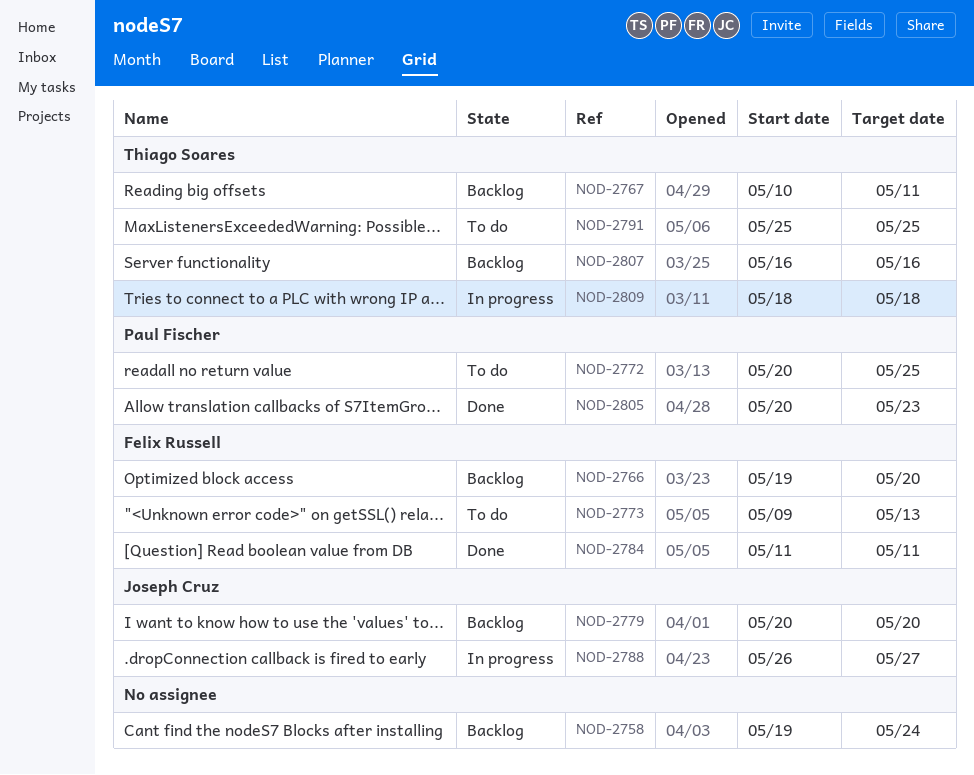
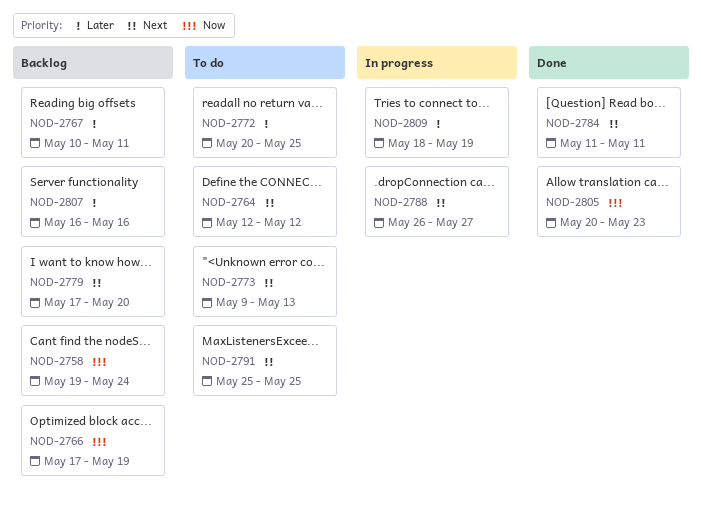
NOD-2764: none -> present
NOD-2766, start: May 19 -> May 17
NOD-2766, due: May 20 -> May 19
NOD-2779, start: May 20 -> May 17
NOD-2809, due: May 18 -> May 19

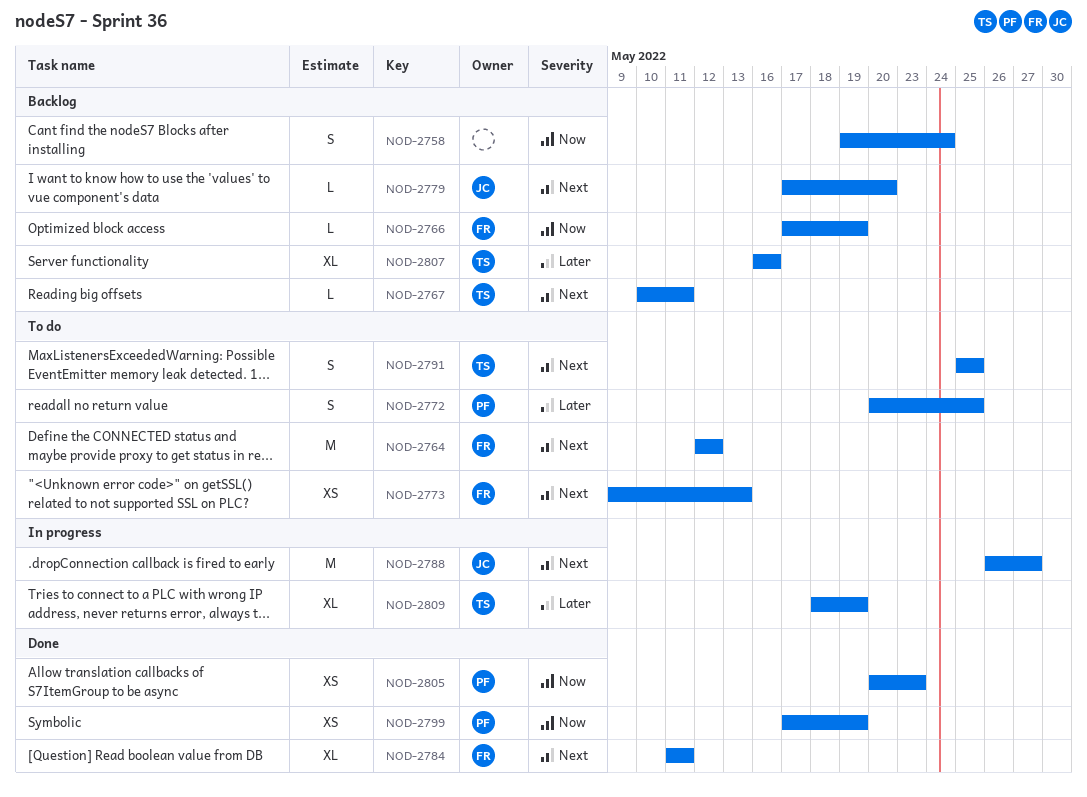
NOD-2767, priority: Later -> Next
NOD-2799: none -> present

